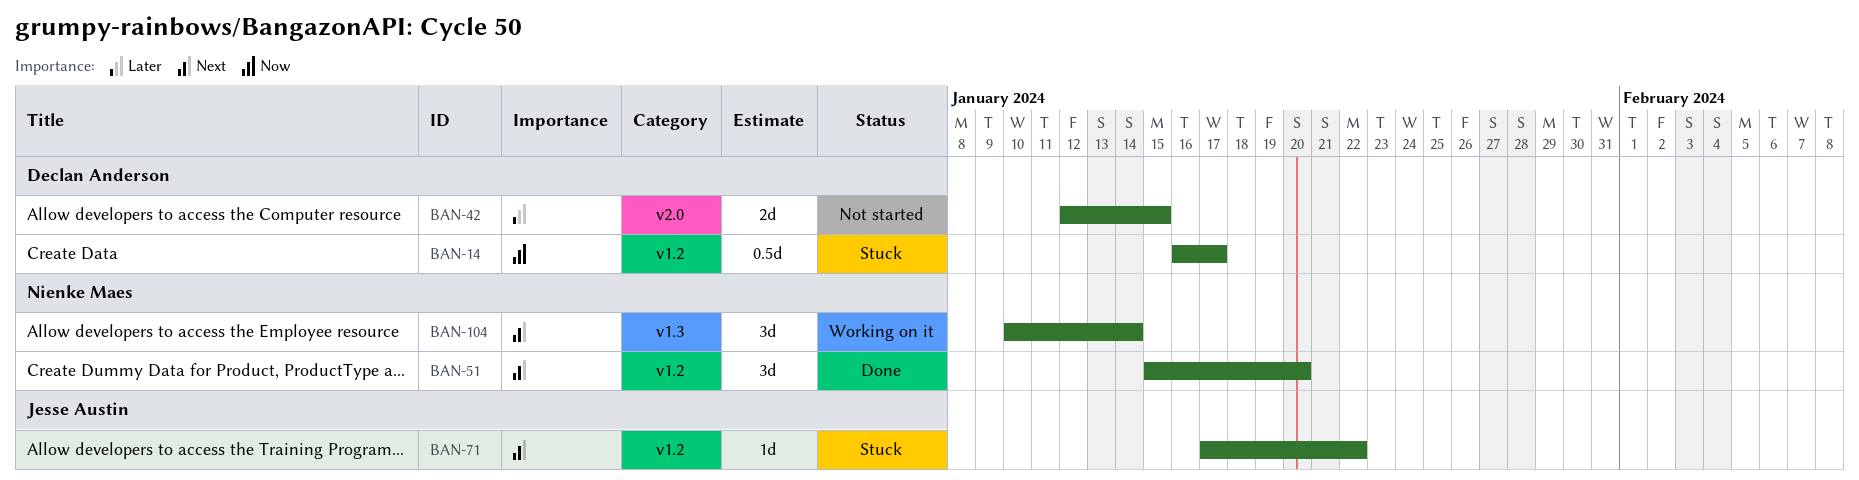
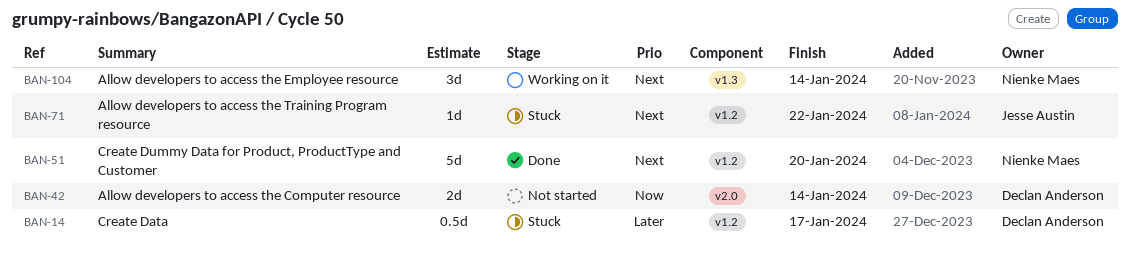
BAN-14, priority: Now -> Later
BAN-42, priority: Later -> Now
BAN-42, due: Jan 15 -> Jan 14
BAN-51, estimate: 3d -> 5d

